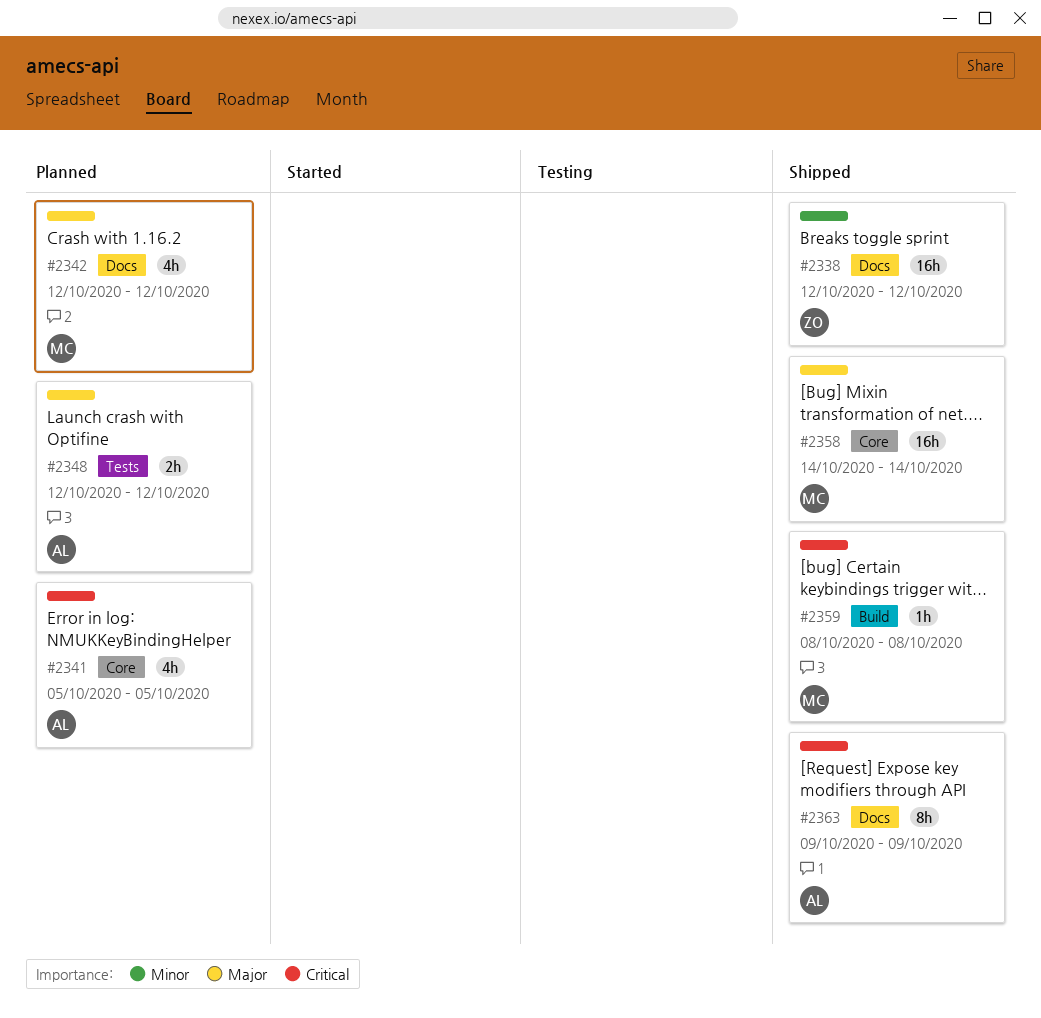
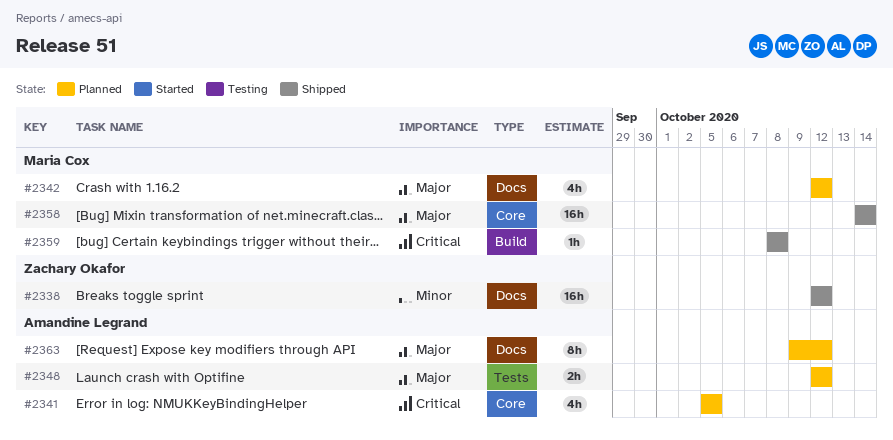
#2363, status: Shipped -> Planned
#2363, priority: Critical -> Major
#2363, due: Oct 9 -> Oct 12

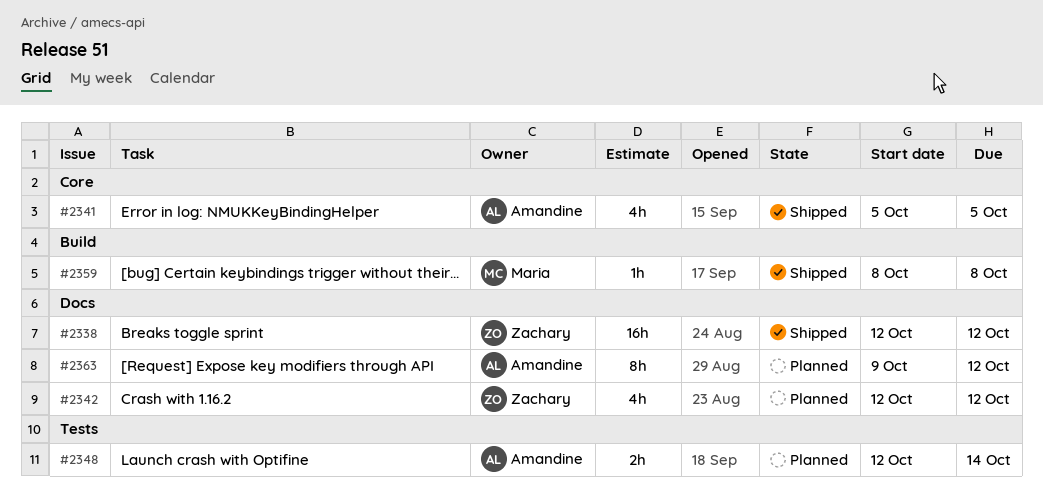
#2341, status: Planned -> Shipped
#2342, owner: Maria Cox -> Zachary Okafor
#2348, due: Oct 12 -> Oct 14
#2358: present -> none

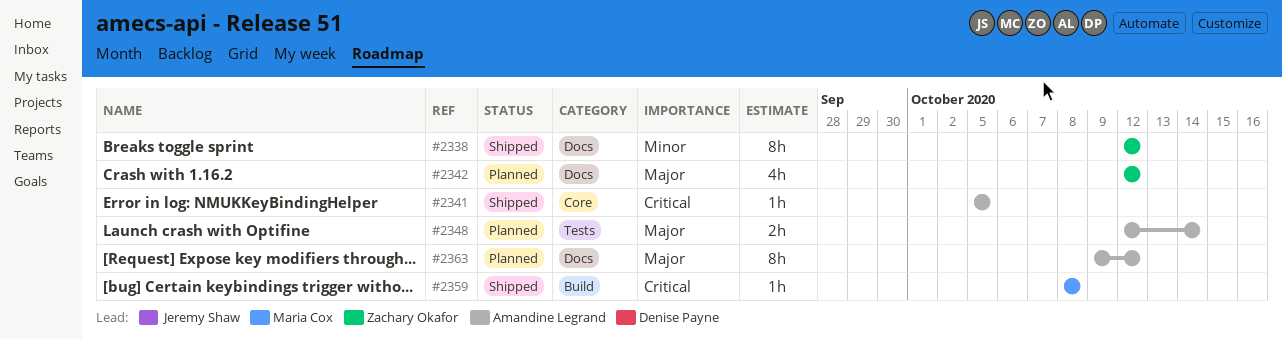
#2338, estimate: 16h -> 8h
#2341, estimate: 4h -> 1h

